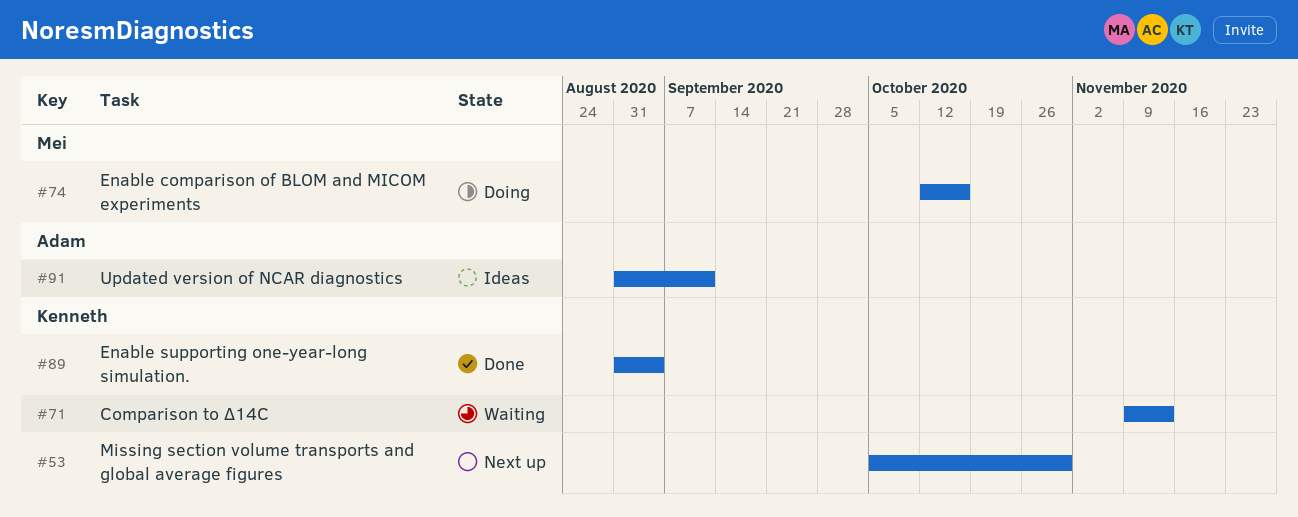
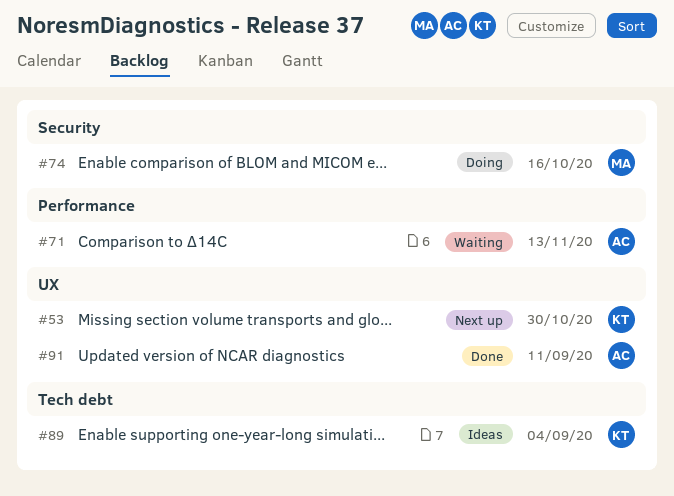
#71, owner: Kenneth -> Adam
#89, status: Done -> Ideas
#91, status: Ideas -> Done

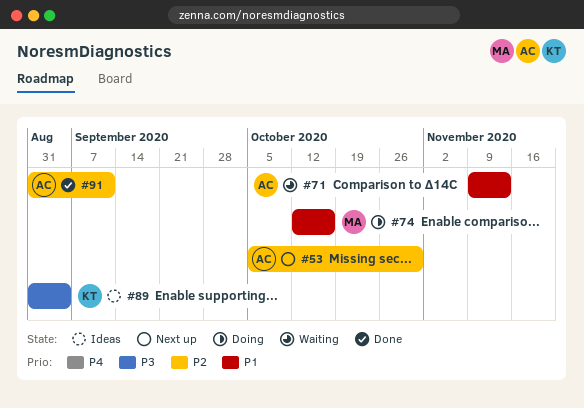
#53, owner: KT -> AC

